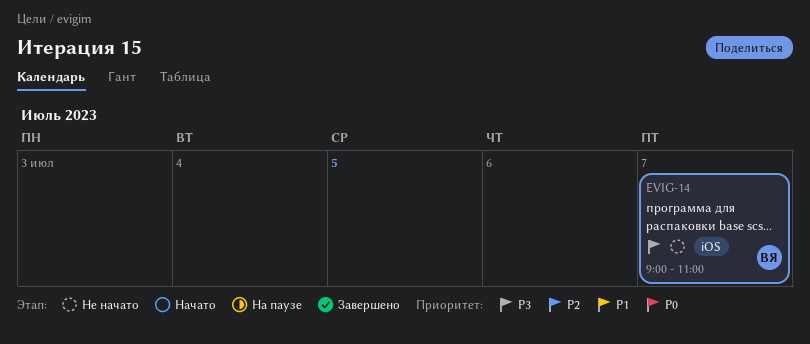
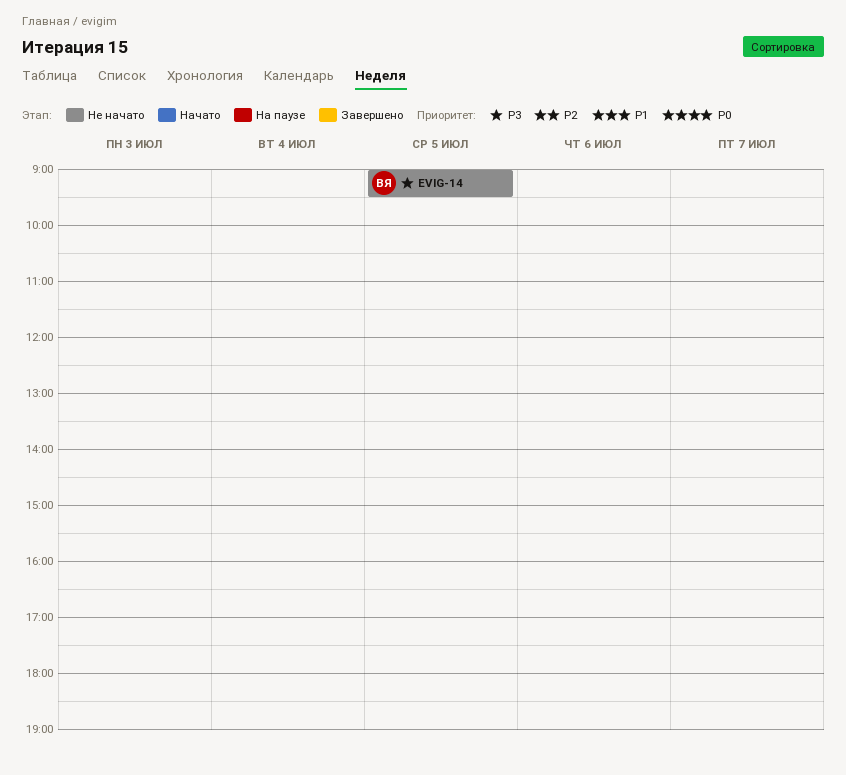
EVIG-14, day: Jul 7 -> Jul 5
EVIG-14, ends: 11:00 -> 09:30

